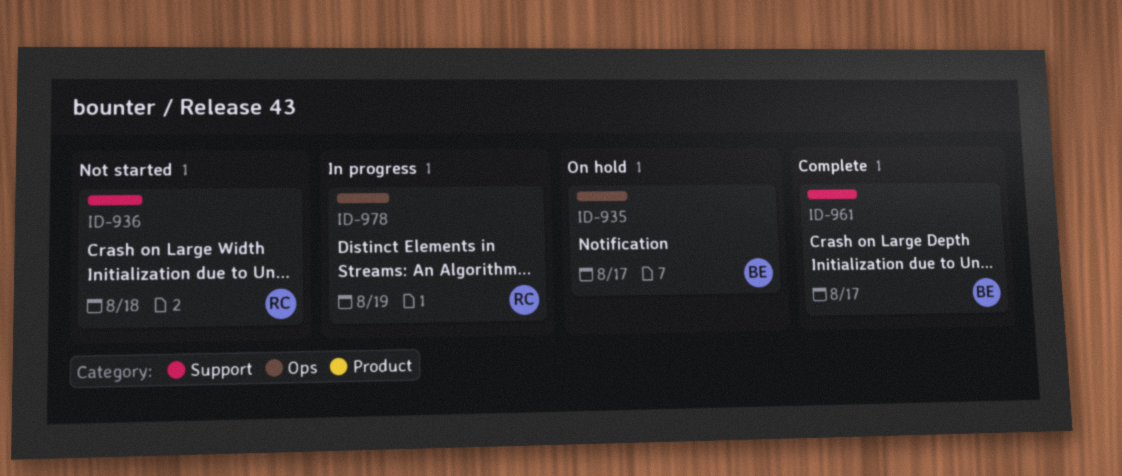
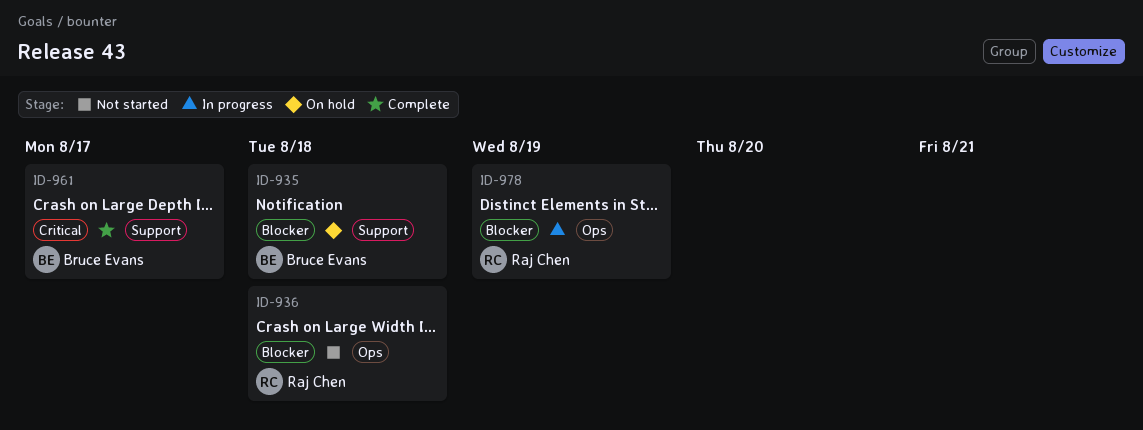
ID-935, label: Ops -> Support
ID-935, due: Aug 17 -> Aug 18
ID-936, label: Support -> Ops

